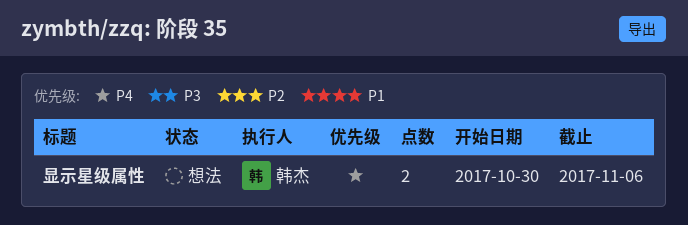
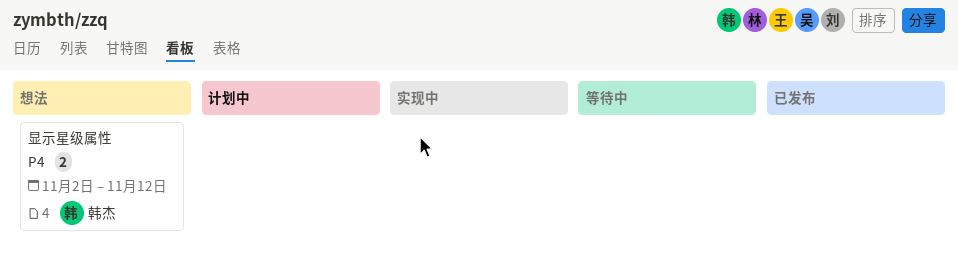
显示星级属性, start: Oct 30 -> Nov 2
显示星级属性, due: Nov 6 -> Nov 12

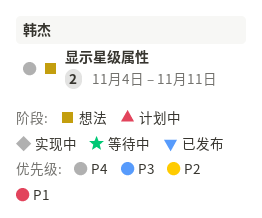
显示星级属性, start: Nov 2 -> Nov 4
显示星级属性, due: Nov 12 -> Nov 11

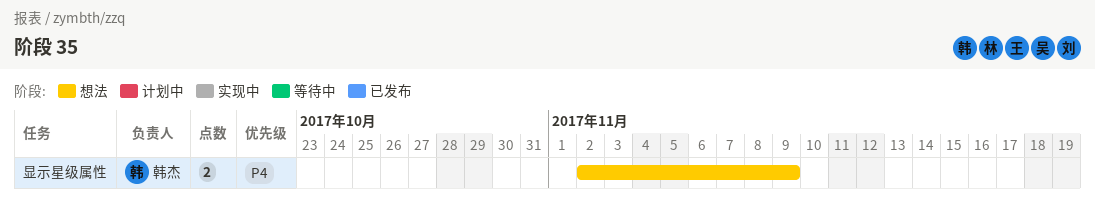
显示星级属性, start: Nov 4 -> Nov 2
显示星级属性, due: Nov 11 -> Nov 9

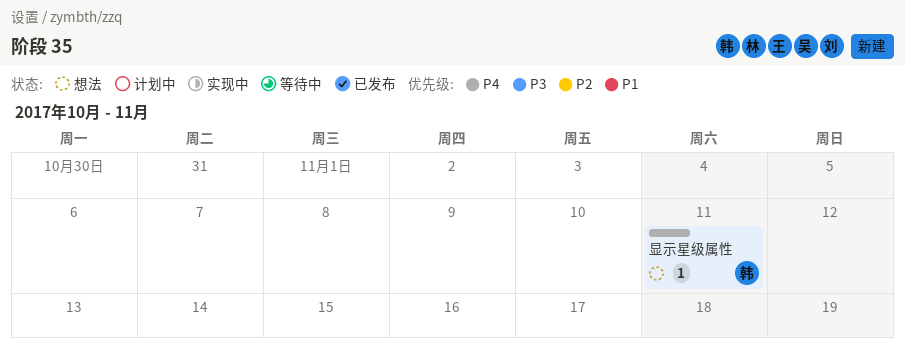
显示星级属性, estimate: 2 -> 1
显示星级属性, due: Nov 9 -> Nov 11

